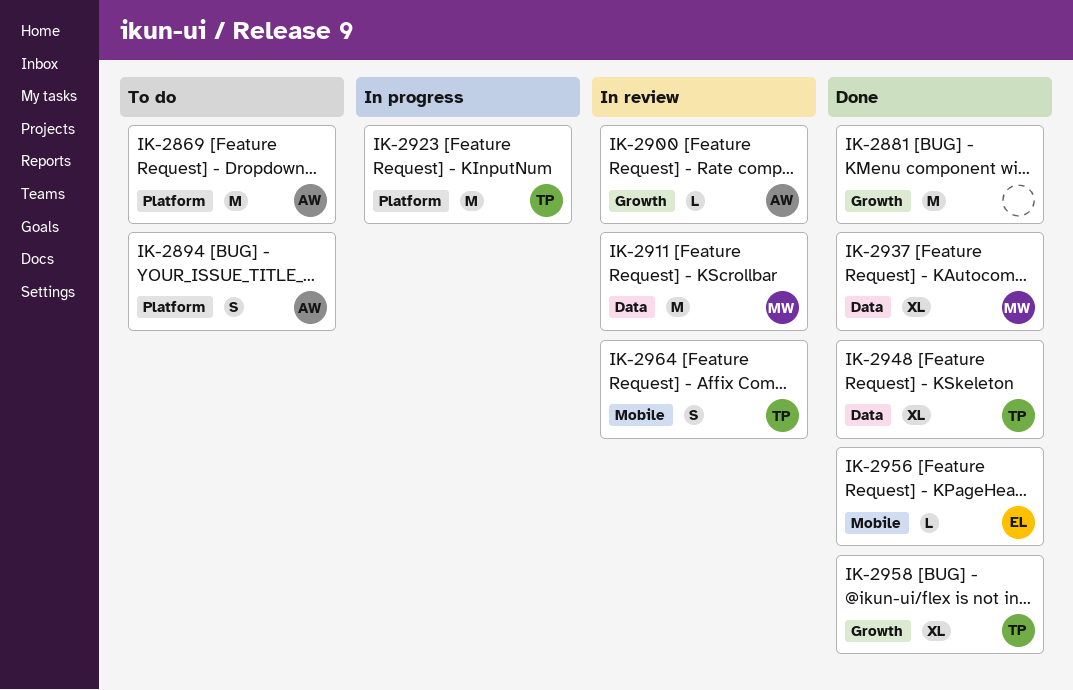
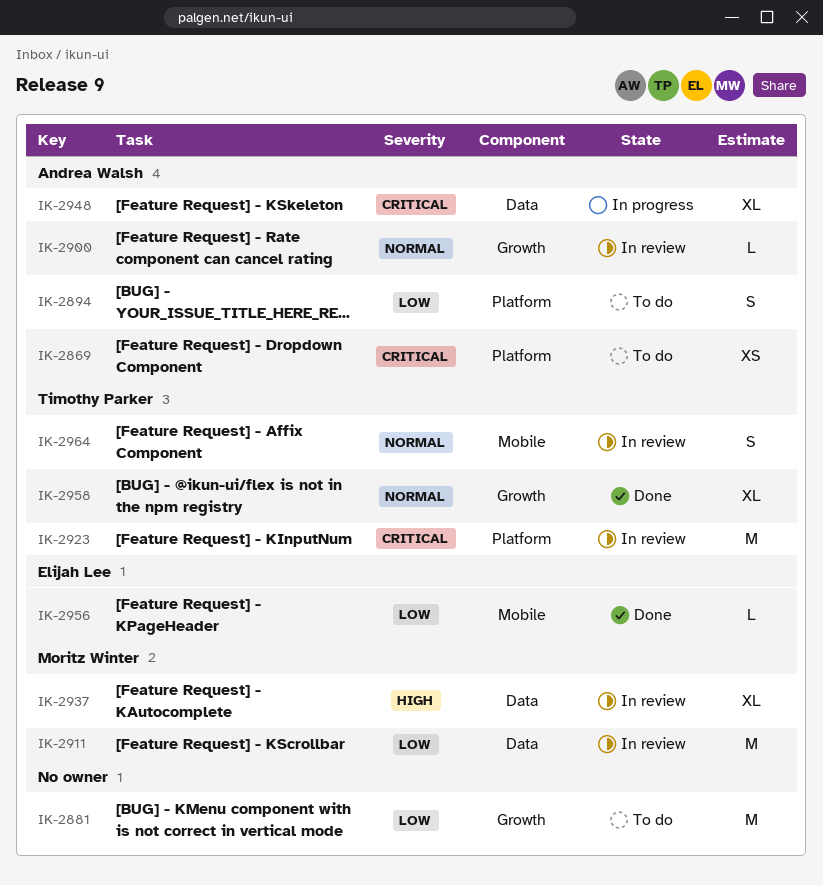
IK-2869, estimate: M -> XS
IK-2881, status: Done -> To do
IK-2923, status: In progress -> In review
IK-2937, status: Done -> In review
IK-2948, status: Done -> In progress
IK-2948, owner: Timothy Parker -> Andrea Walsh

